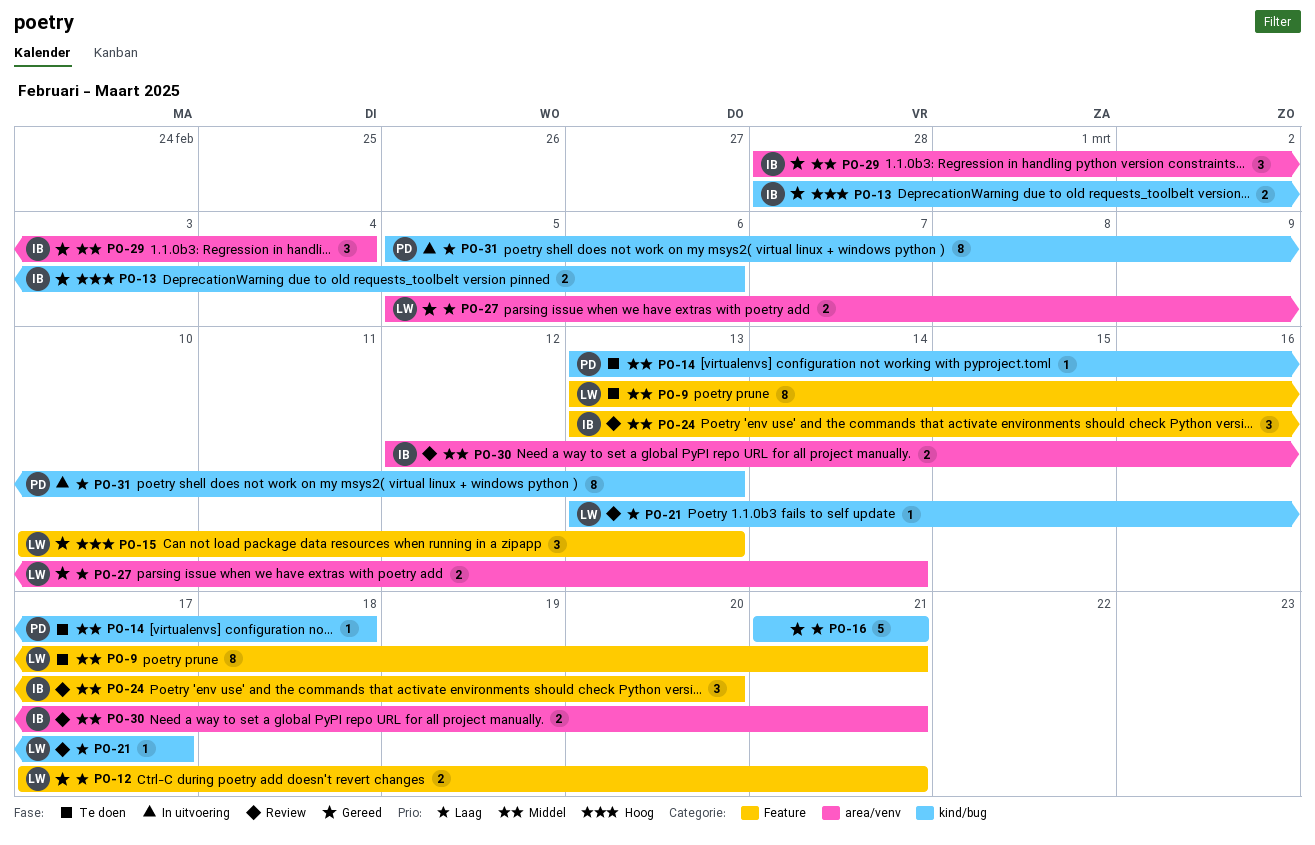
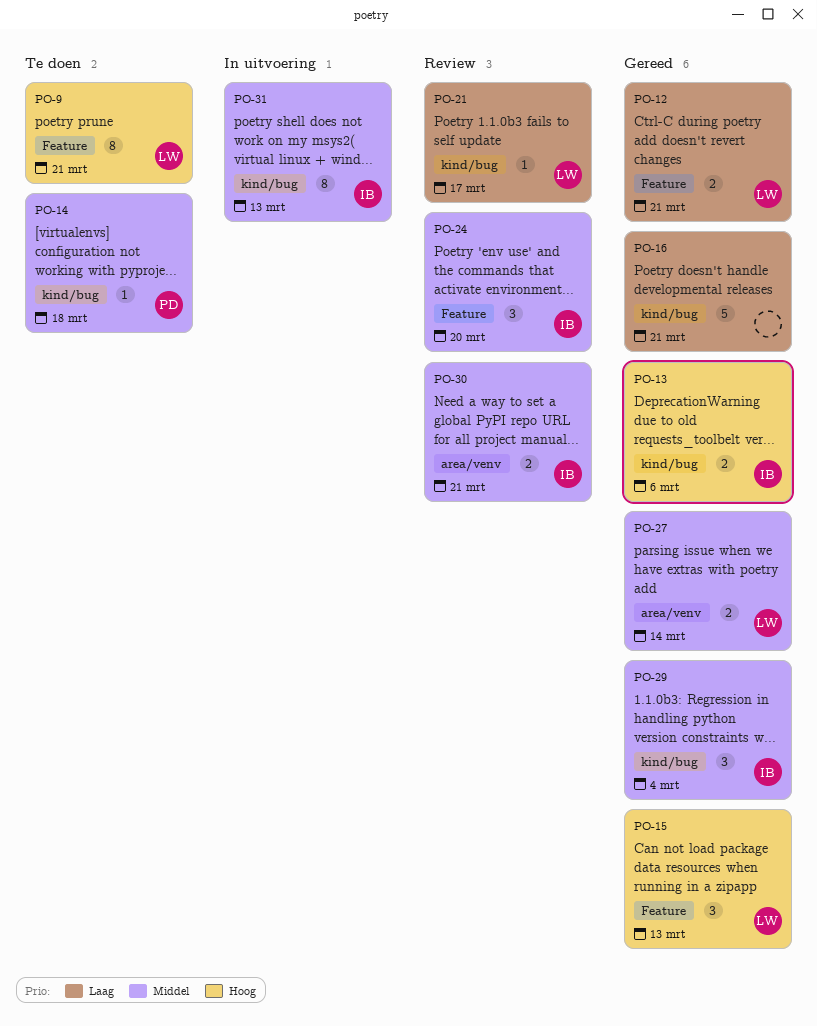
PO-9, priority: Middel -> Hoog
PO-27, priority: Laag -> Middel
PO-29, label: area/venv -> kind/bug
PO-31, owner: PD -> IB
PO-31, priority: Laag -> Middel

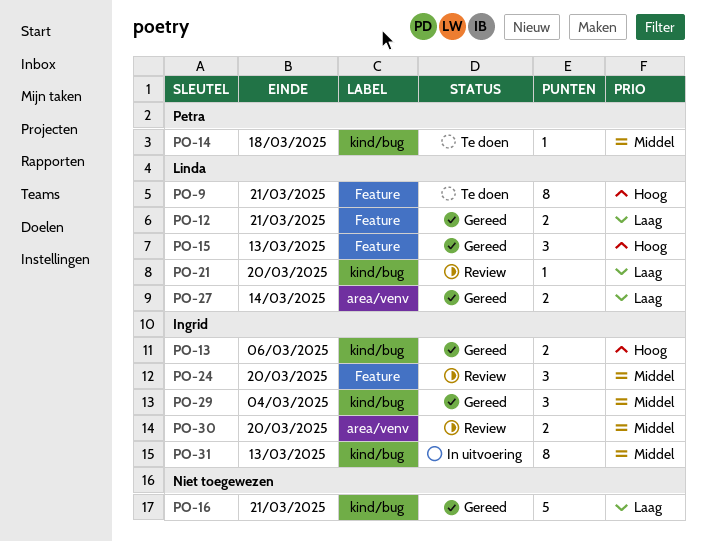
PO-21, due: Mar 17 -> Mar 20
PO-27, priority: Middel -> Laag
PO-30, due: Mar 21 -> Mar 20

